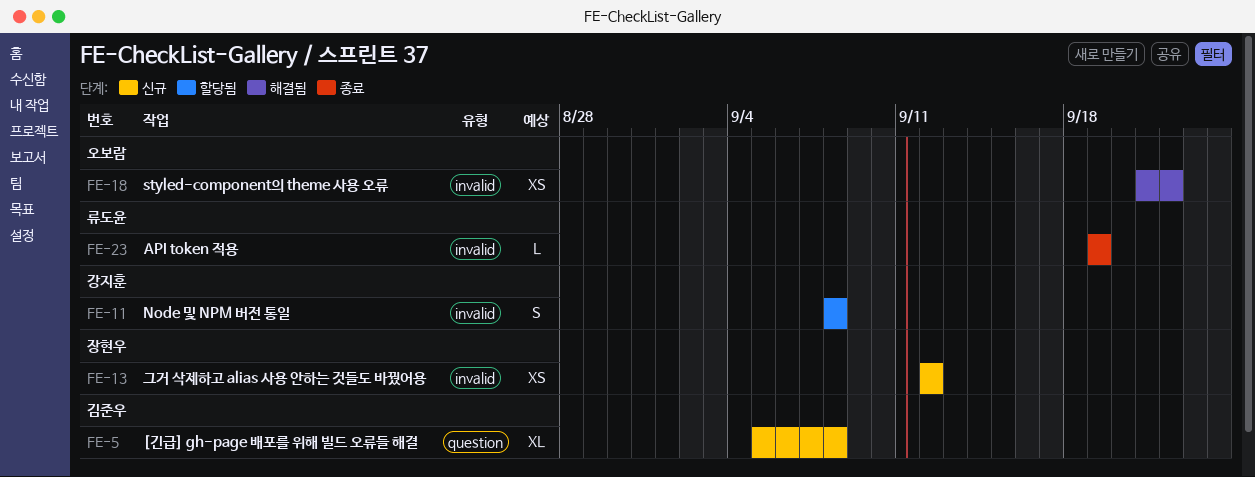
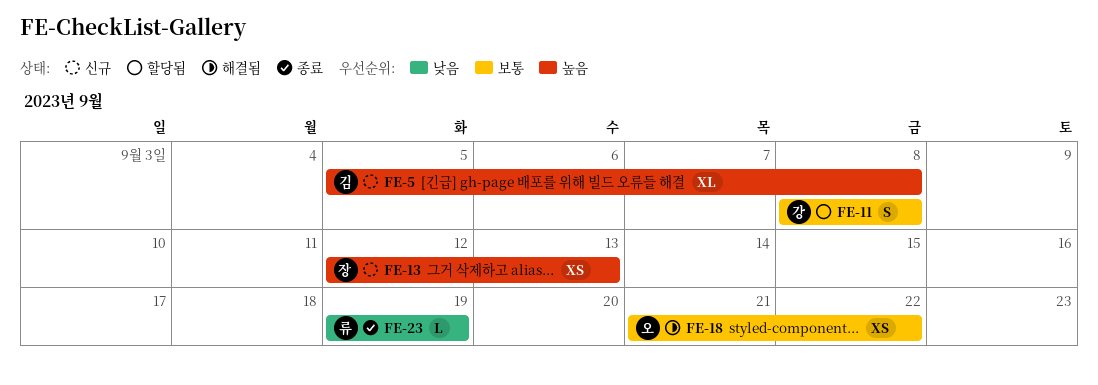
FE-13, due: Sep 12 -> Sep 13

